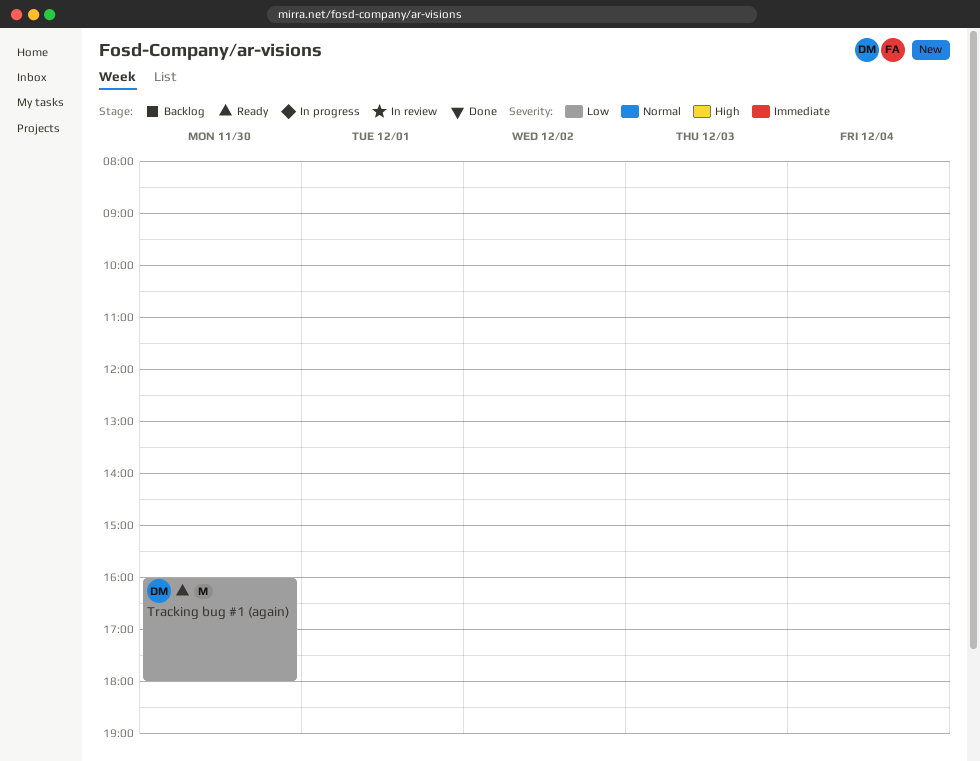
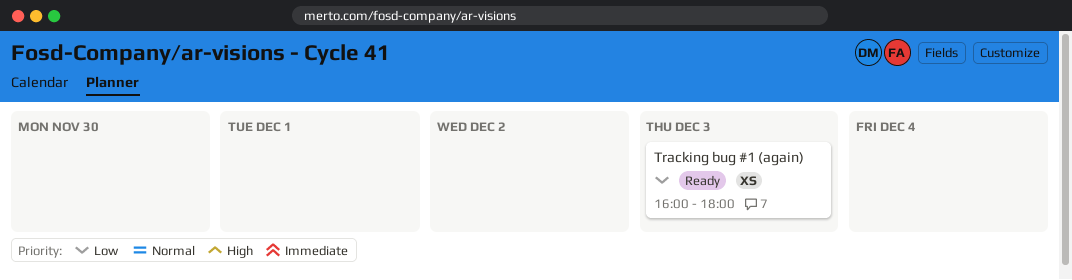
Tracking bug #1 (again), estimate: M -> XS
Tracking bug #1 (again), day: Nov 30 -> Dec 3

